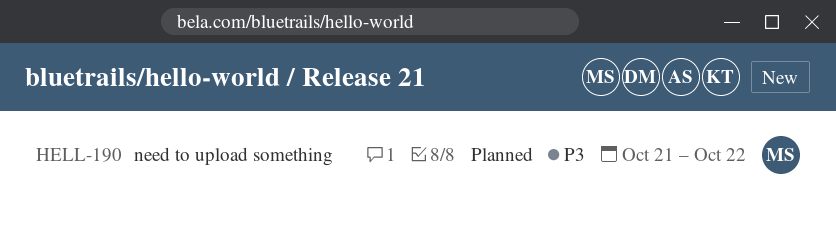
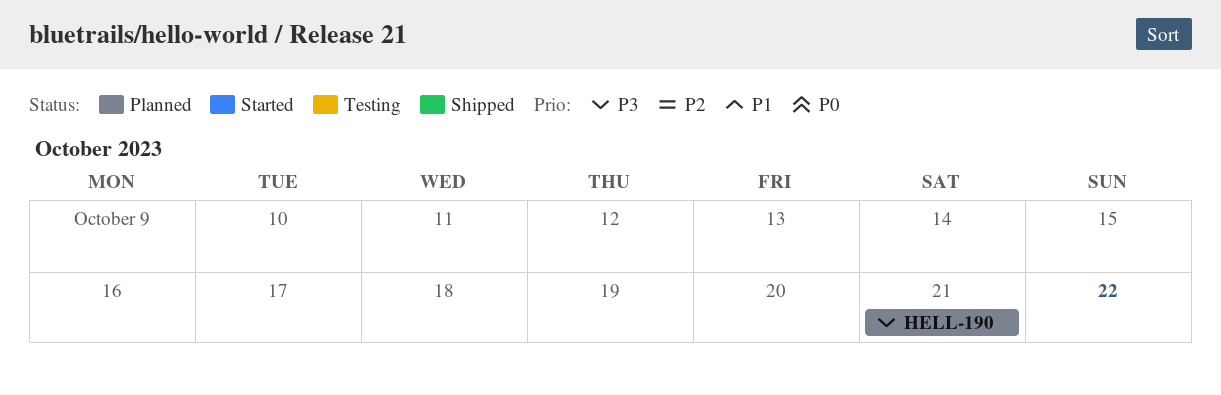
HELL-190, due: Oct 22 -> Oct 21

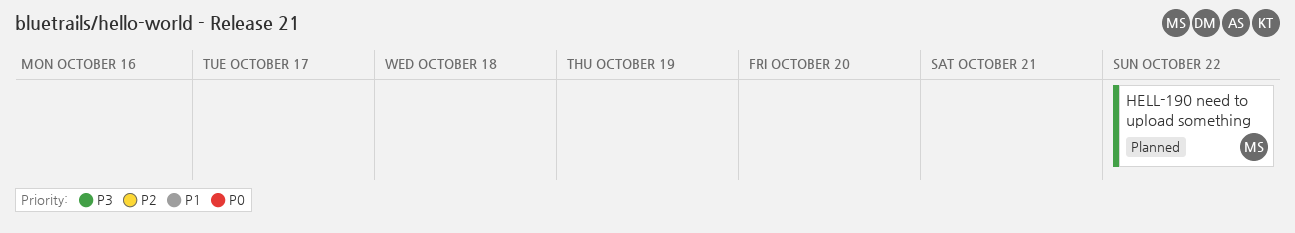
HELL-190, due: Oct 21 -> Oct 22

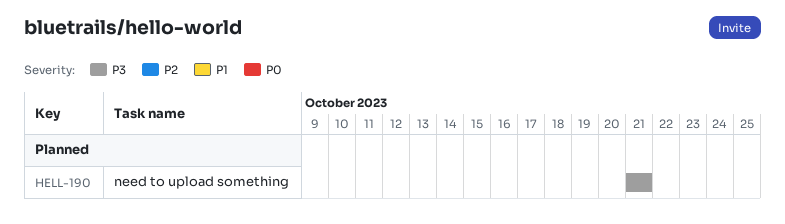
HELL-190, due: Oct 22 -> Oct 21

